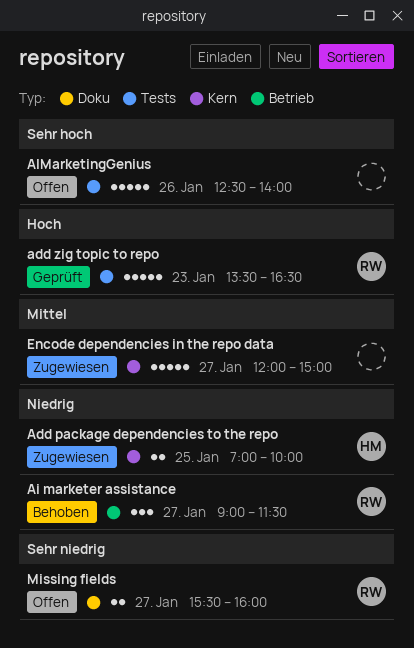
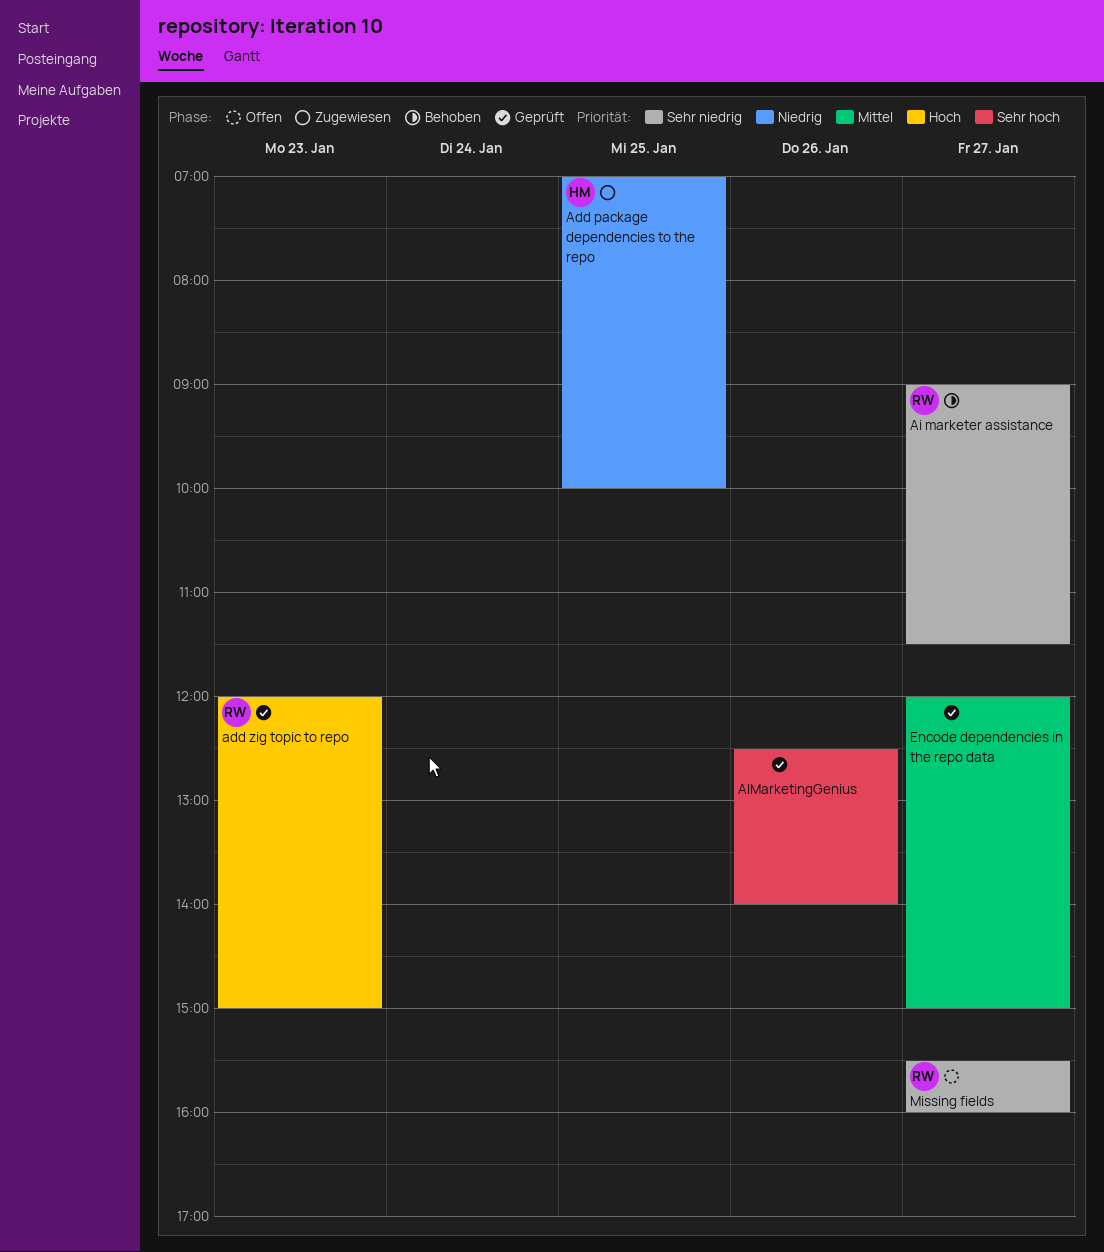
add zig topic to repo, begins: 13:30 -> 12:00
add zig topic to repo, ends: 16:30 -> 15:00
Ai marketer assistance, priority: Niedrig -> Sehr niedrig
AIMarketingGenius, status: Offen -> Geprüft
Encode dependencies in the repo data, status: Zugewiesen -> Geprüft

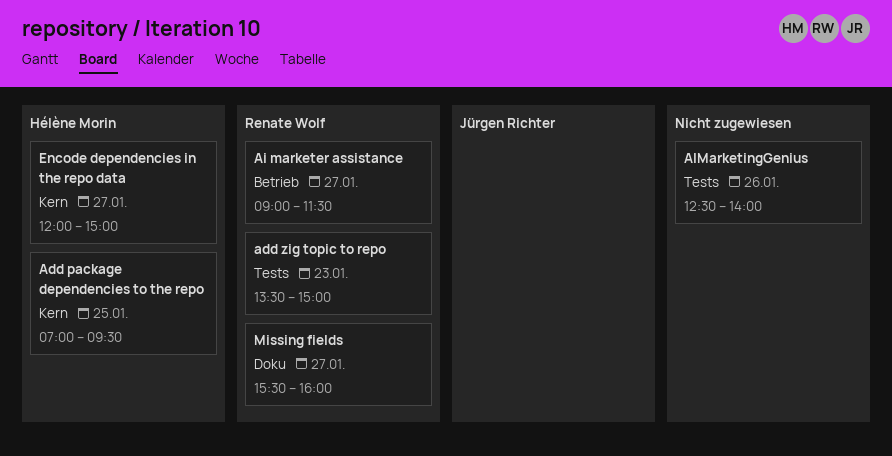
Add package dependencies to the repo, ends: 10:00 -> 09:30
add zig topic to repo, begins: 12:00 -> 13:30
Encode dependencies in the repo data, owner: none -> Hélène Morin

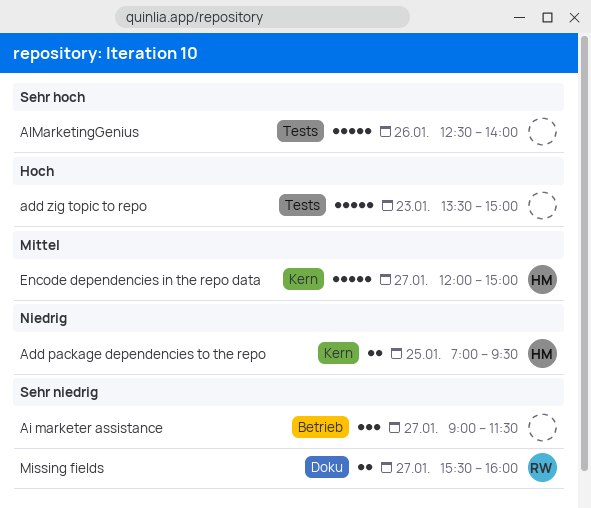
add zig topic to repo, owner: Renate Wolf -> none
Ai marketer assistance, owner: Renate Wolf -> none

